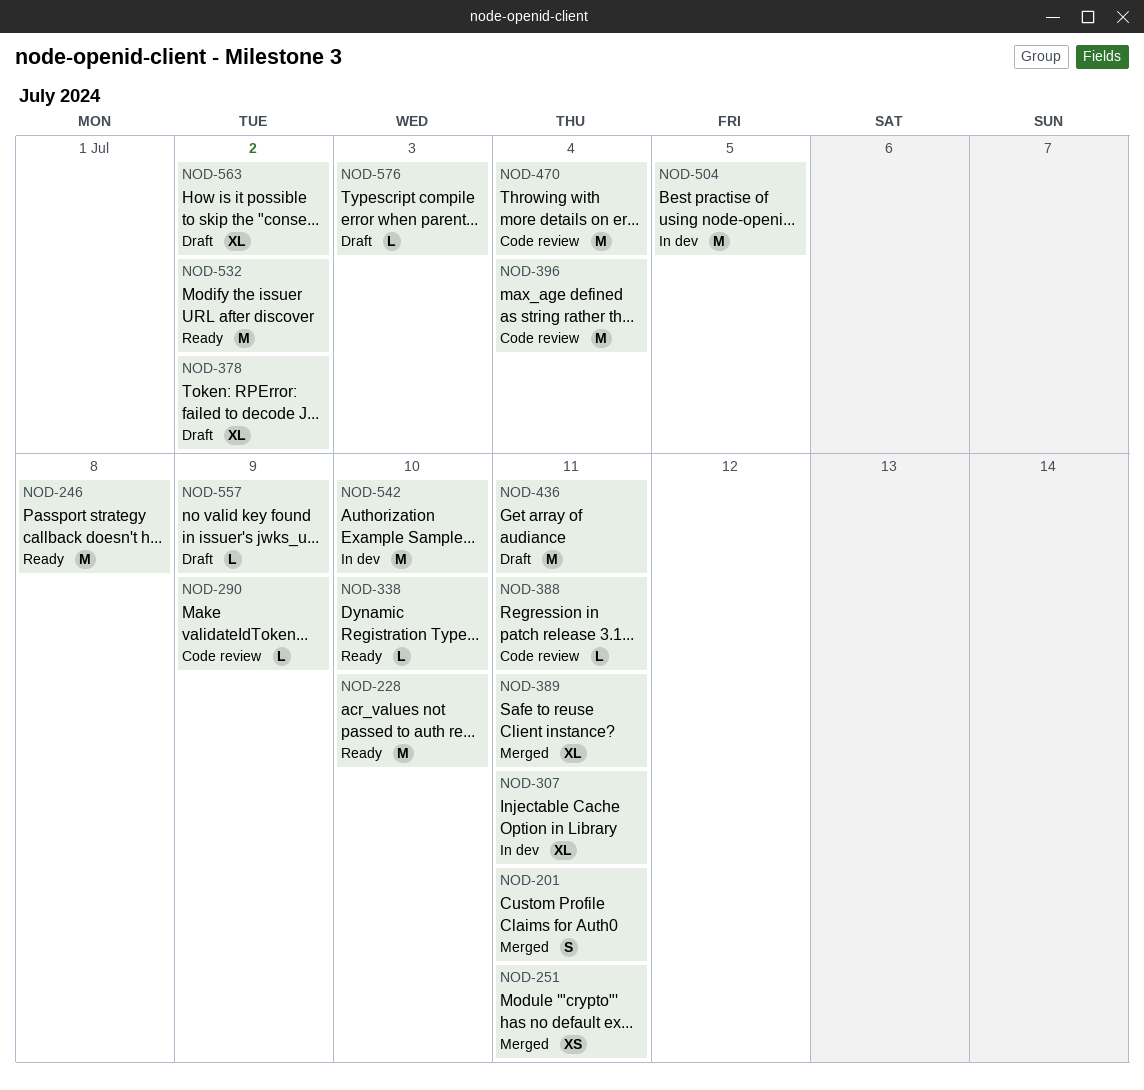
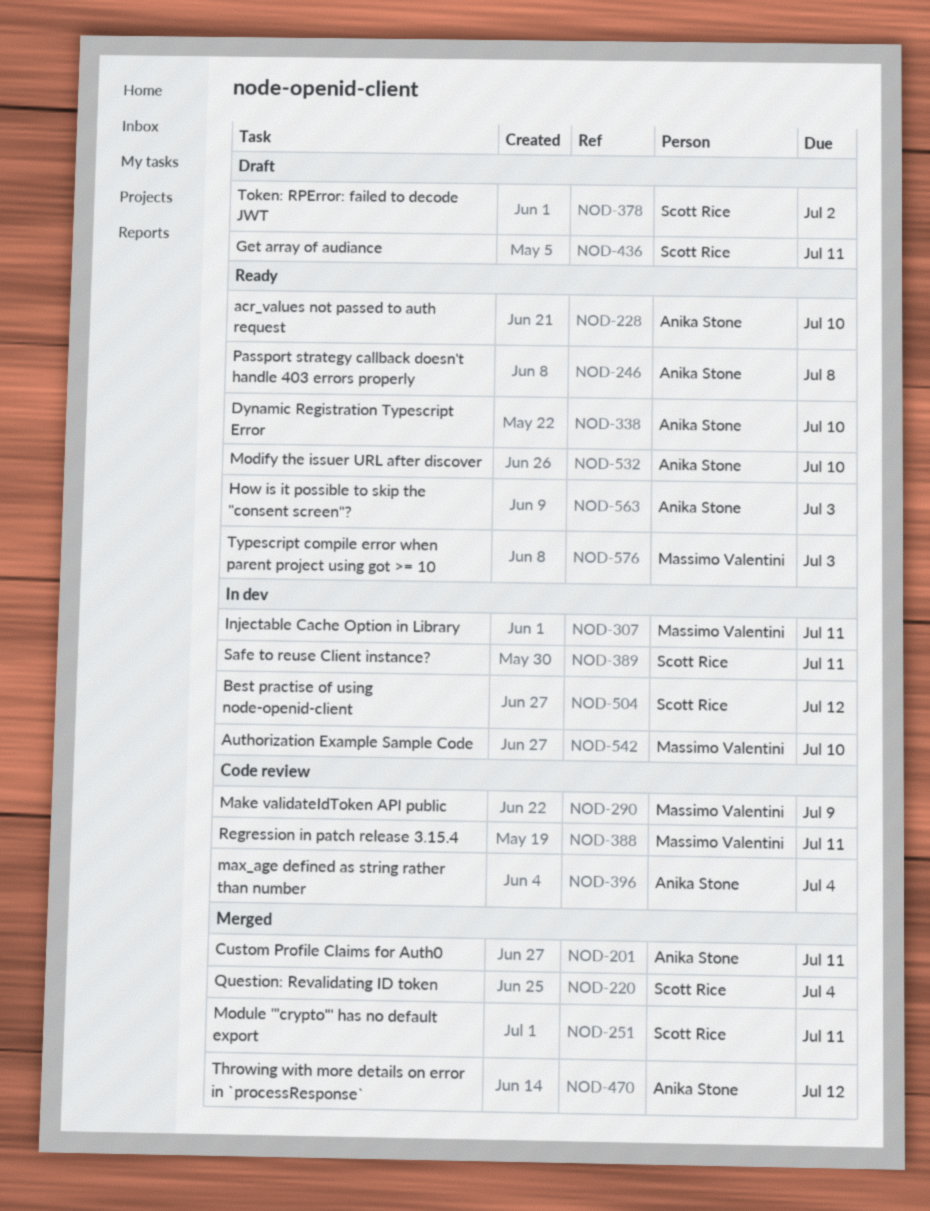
NOD-220: none -> present
NOD-389, status: Merged -> In dev
NOD-470, status: Code review -> Merged
NOD-470, due: Jul 4 -> Jul 12
NOD-504, due: Jul 5 -> Jul 12
NOD-532, due: Jul 2 -> Jul 10
NOD-557: present -> none
NOD-563, status: Draft -> Ready
NOD-563, due: Jul 2 -> Jul 3
NOD-576, status: Draft -> Ready

